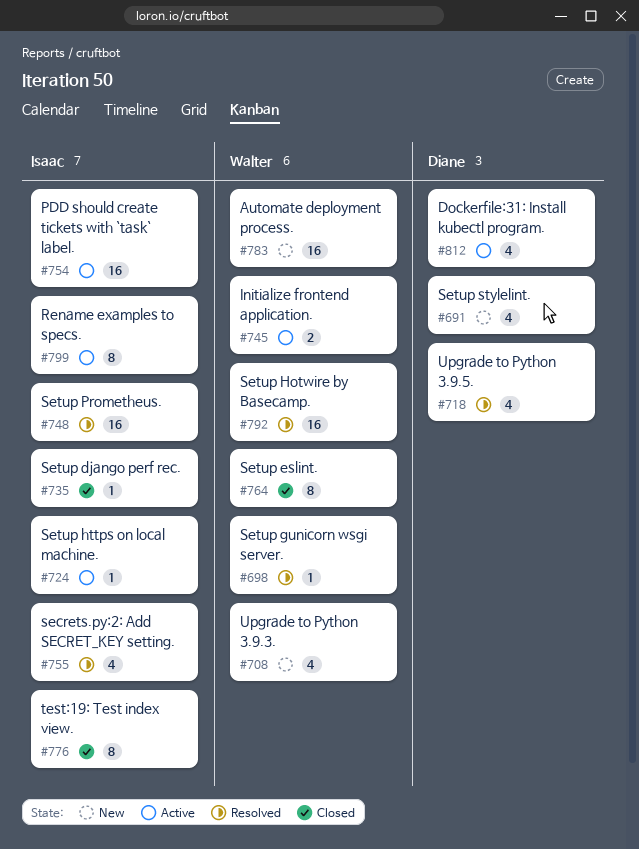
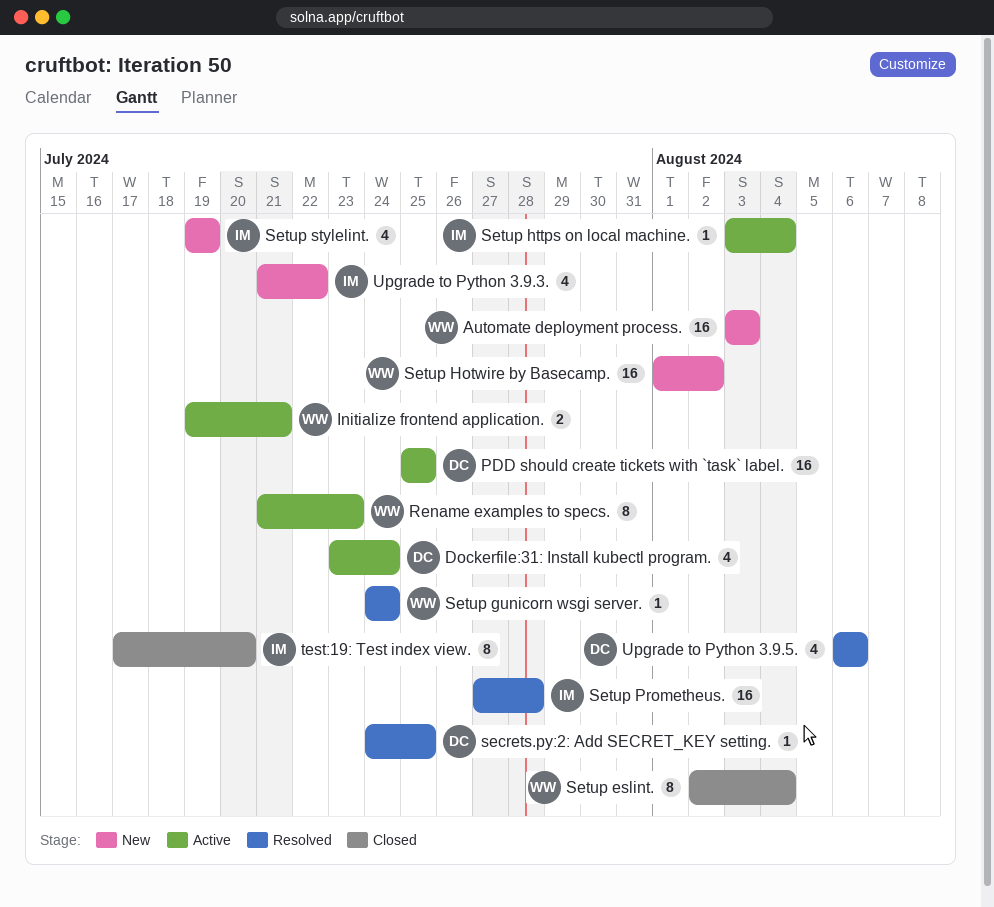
PDD should create tickets with `task` label., owner: Isaac -> Diane
Rename examples to specs., owner: Isaac -> Walter
secrets.py:2: Add SECRET_KEY setting., owner: Isaac -> Diane
secrets.py:2: Add SECRET_KEY setting., estimate: 4 -> 1
Setup django perf rec.: present -> none
Setup Hotwire by Basecamp., status: Resolved -> New
Setup stylelint., owner: Diane -> Isaac
Upgrade to Python 3.9.3., owner: Walter -> Isaac

